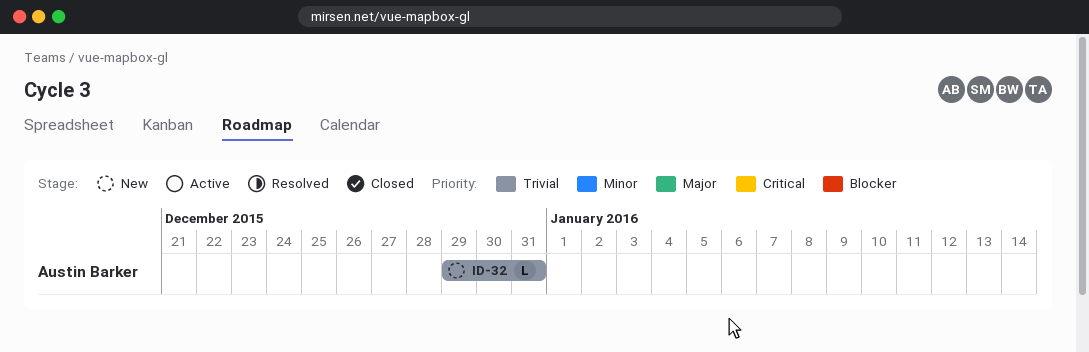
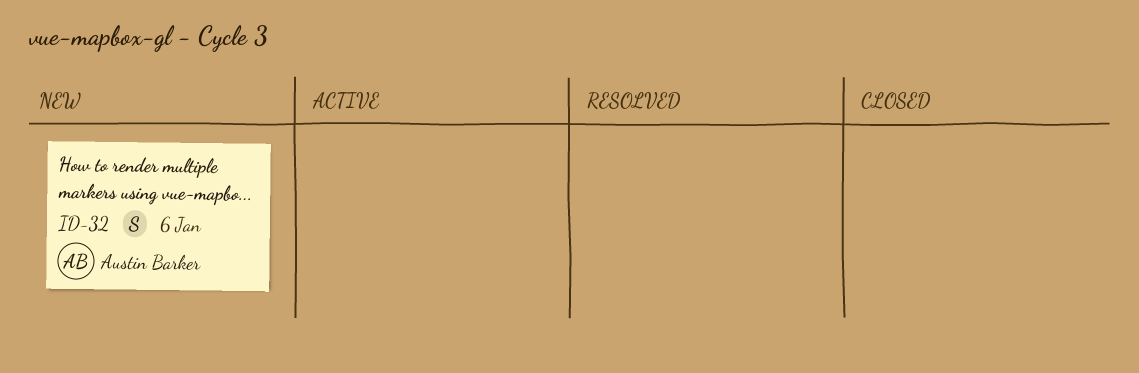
ID-32, estimate: L -> S
ID-32, due: Dec 31 -> Jan 6

